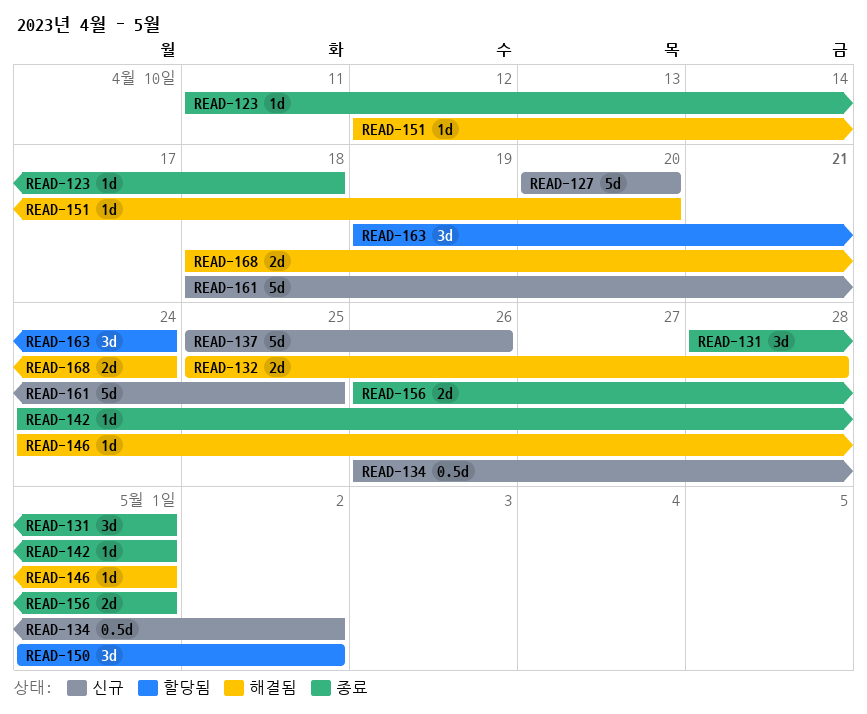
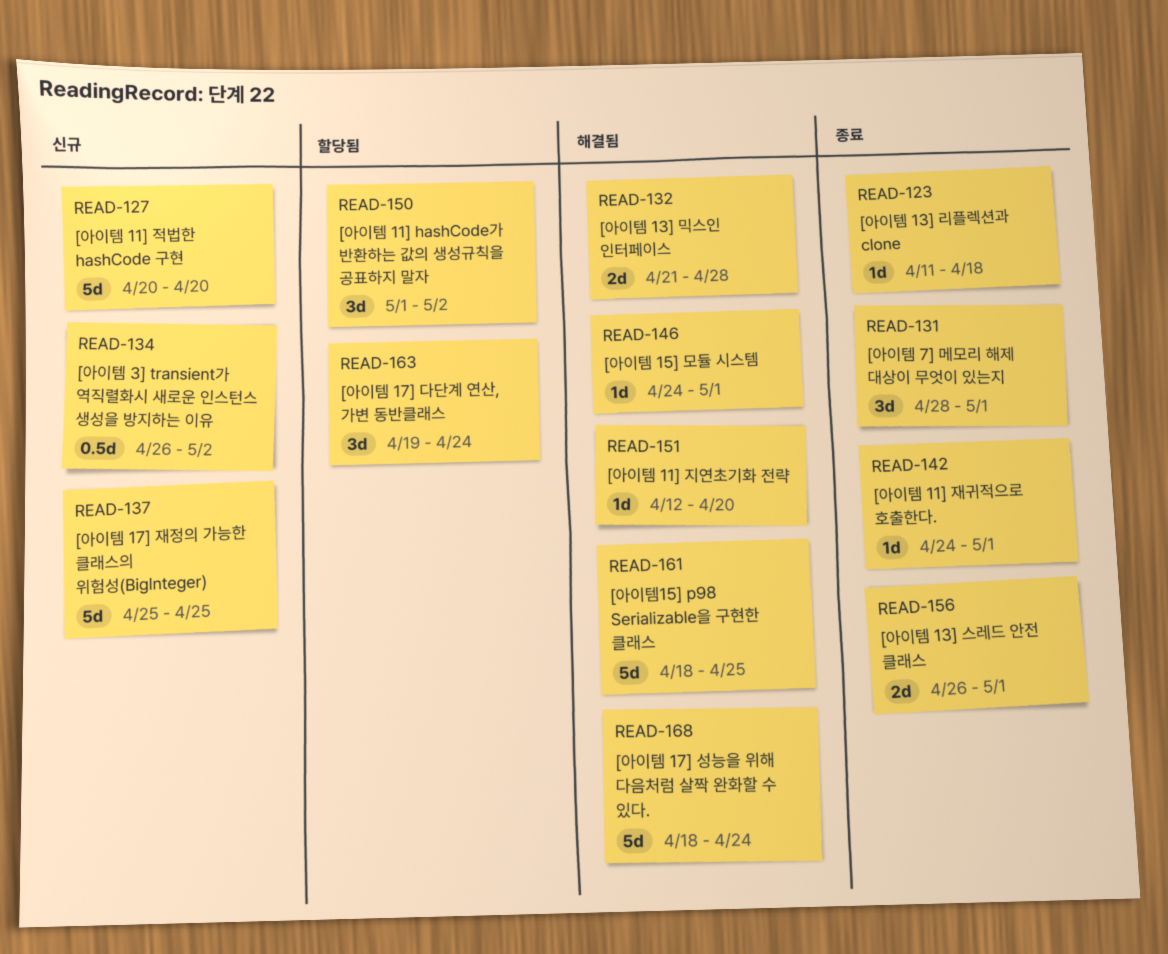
READ-132, start: Apr 25 -> Apr 21
READ-137, due: Apr 26 -> Apr 25
READ-161, status: 신규 -> 해결됨
READ-168, estimate: 2d -> 5d

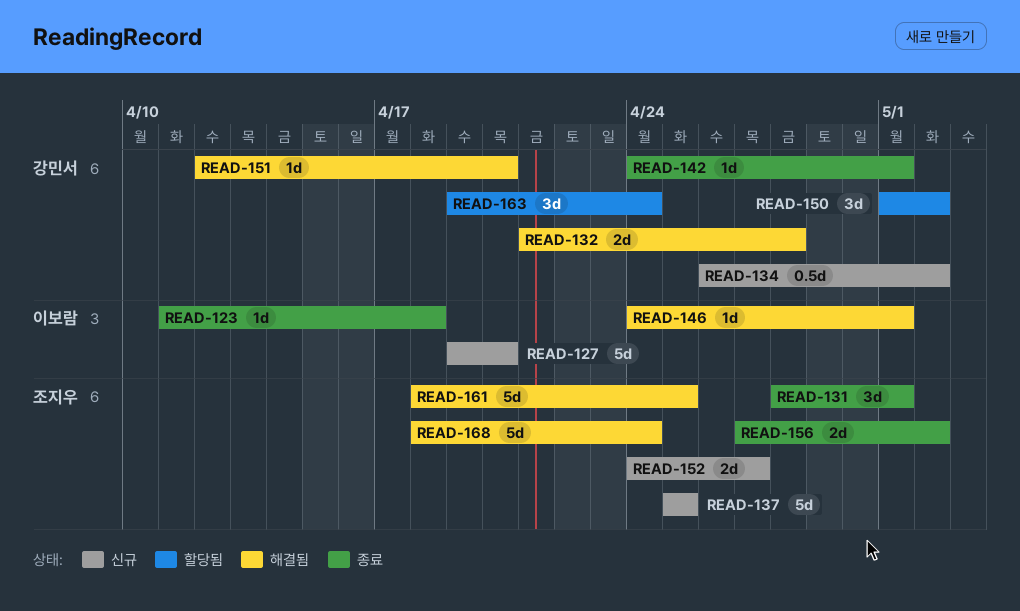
READ-127, start: Apr 20 -> Apr 19
READ-152: none -> present
READ-156, start: Apr 26 -> Apr 27
READ-156, due: May 1 -> May 2

